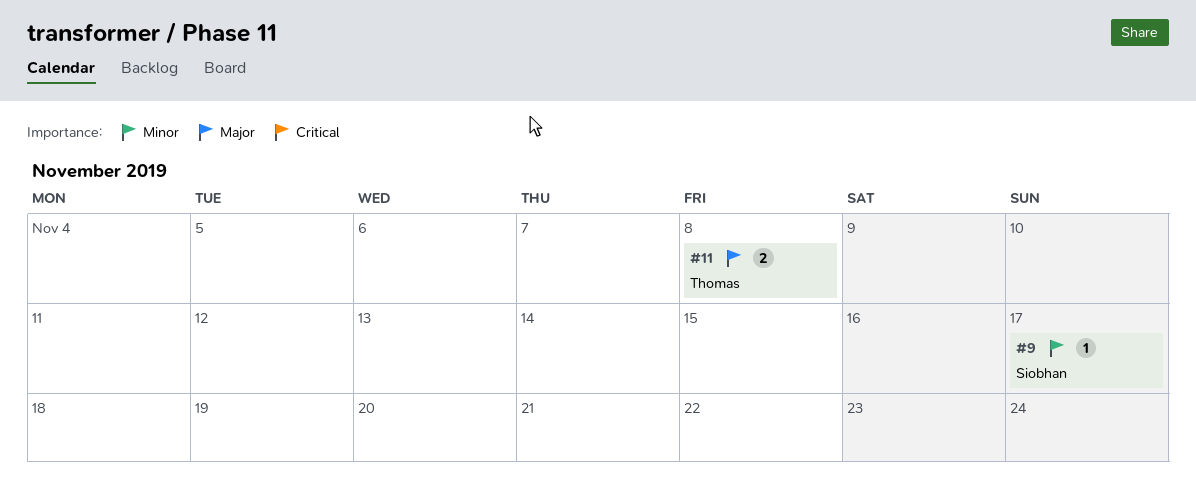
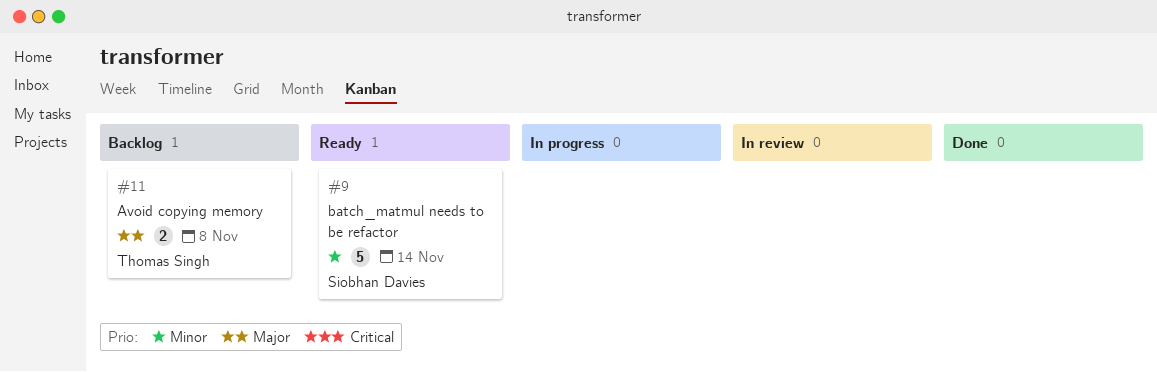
#9, estimate: 1 -> 5
#9, due: Nov 17 -> Nov 14

